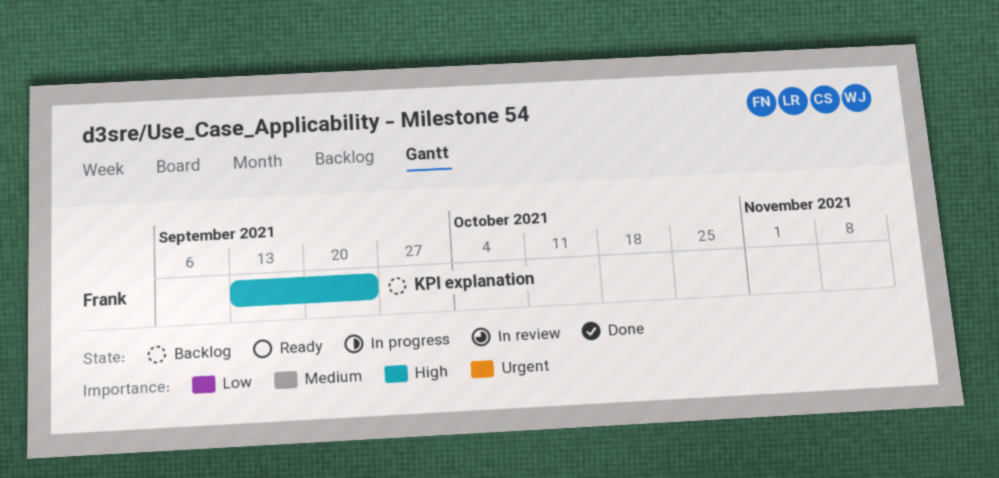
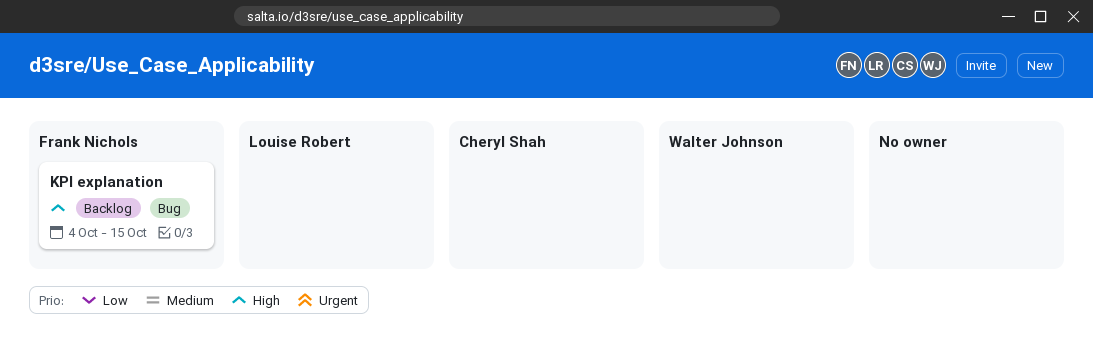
KPI explanation, start: Sep 13 -> Oct 4
KPI explanation, due: Sep 24 -> Oct 15

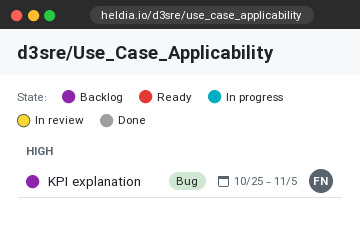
KPI explanation, start: Oct 4 -> Oct 25
KPI explanation, due: Oct 15 -> Nov 5

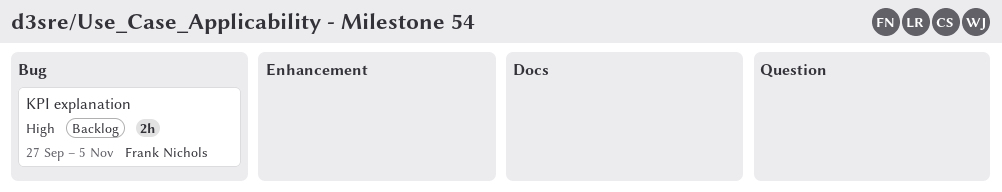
KPI explanation, start: Oct 25 -> Sep 27

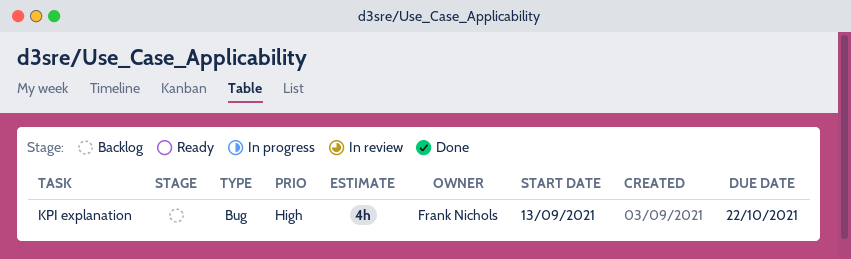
KPI explanation, estimate: 2h -> 4h
KPI explanation, start: Sep 27 -> Sep 13
KPI explanation, due: Nov 5 -> Oct 22

